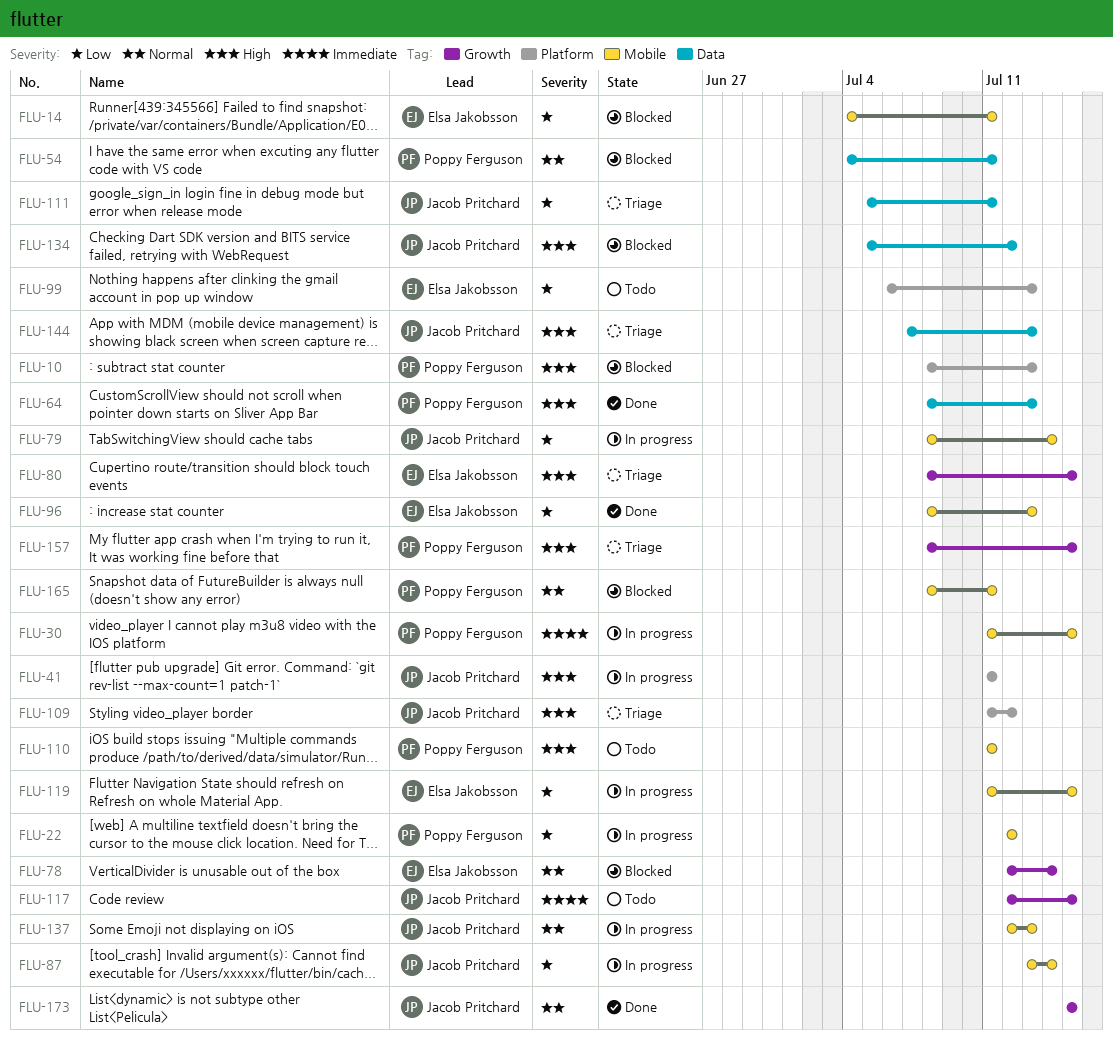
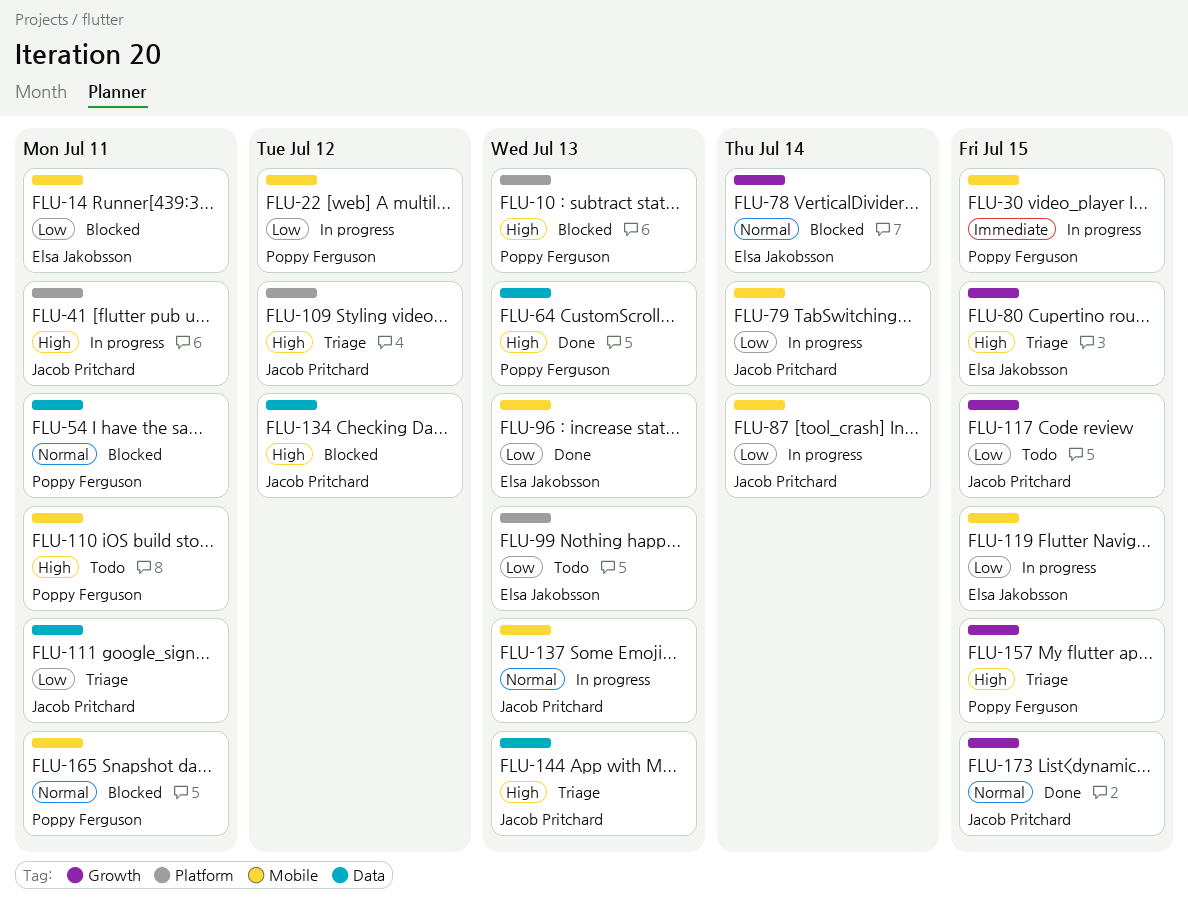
FLU-117, priority: Immediate -> Low

